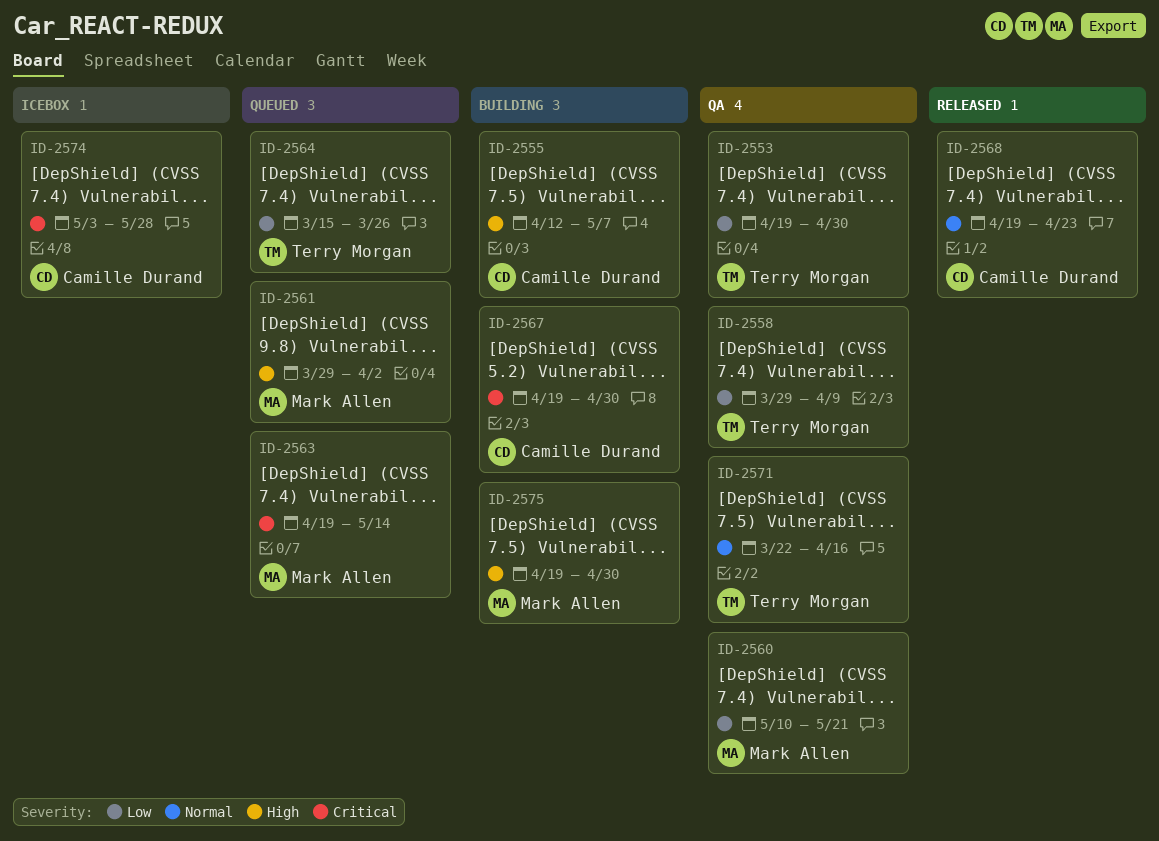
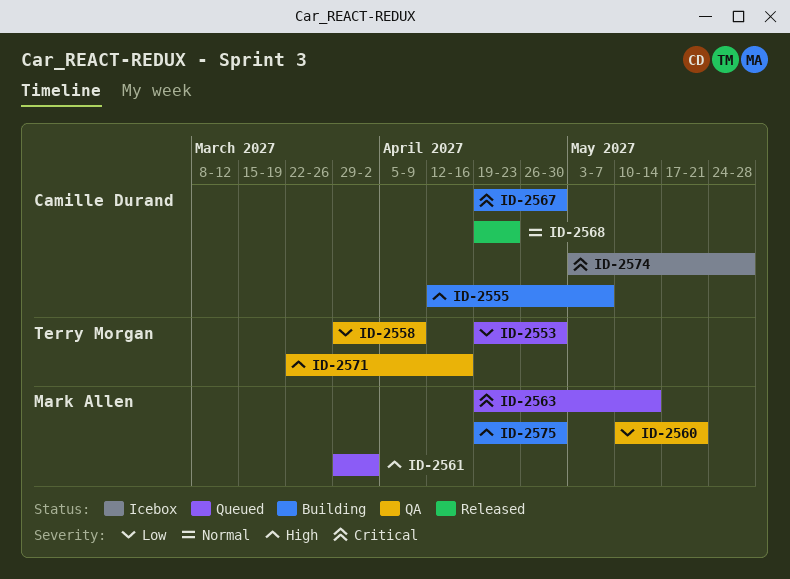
ID-2553, status: QA -> Queued
ID-2564: present -> none
ID-2571, priority: Normal -> High

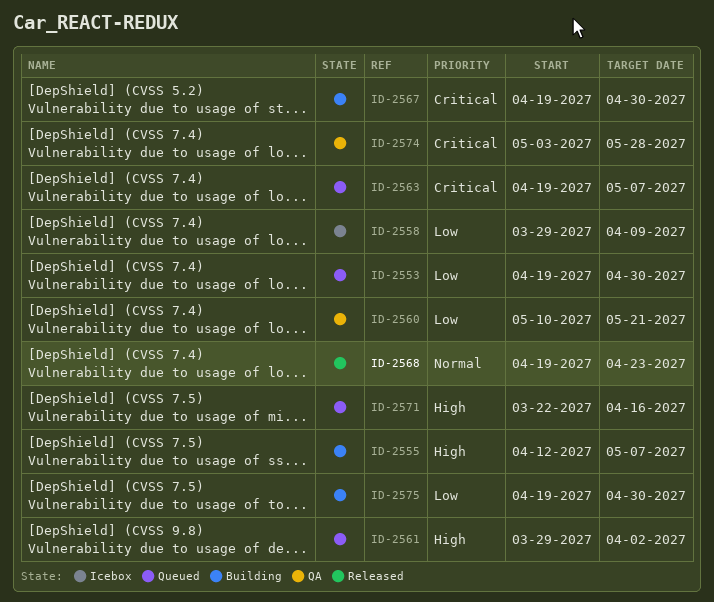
ID-2558, status: QA -> Icebox
ID-2563, due: May 14 -> May 7
ID-2571, status: QA -> Queued
ID-2574, status: Icebox -> QA
ID-2575, priority: High -> Low

